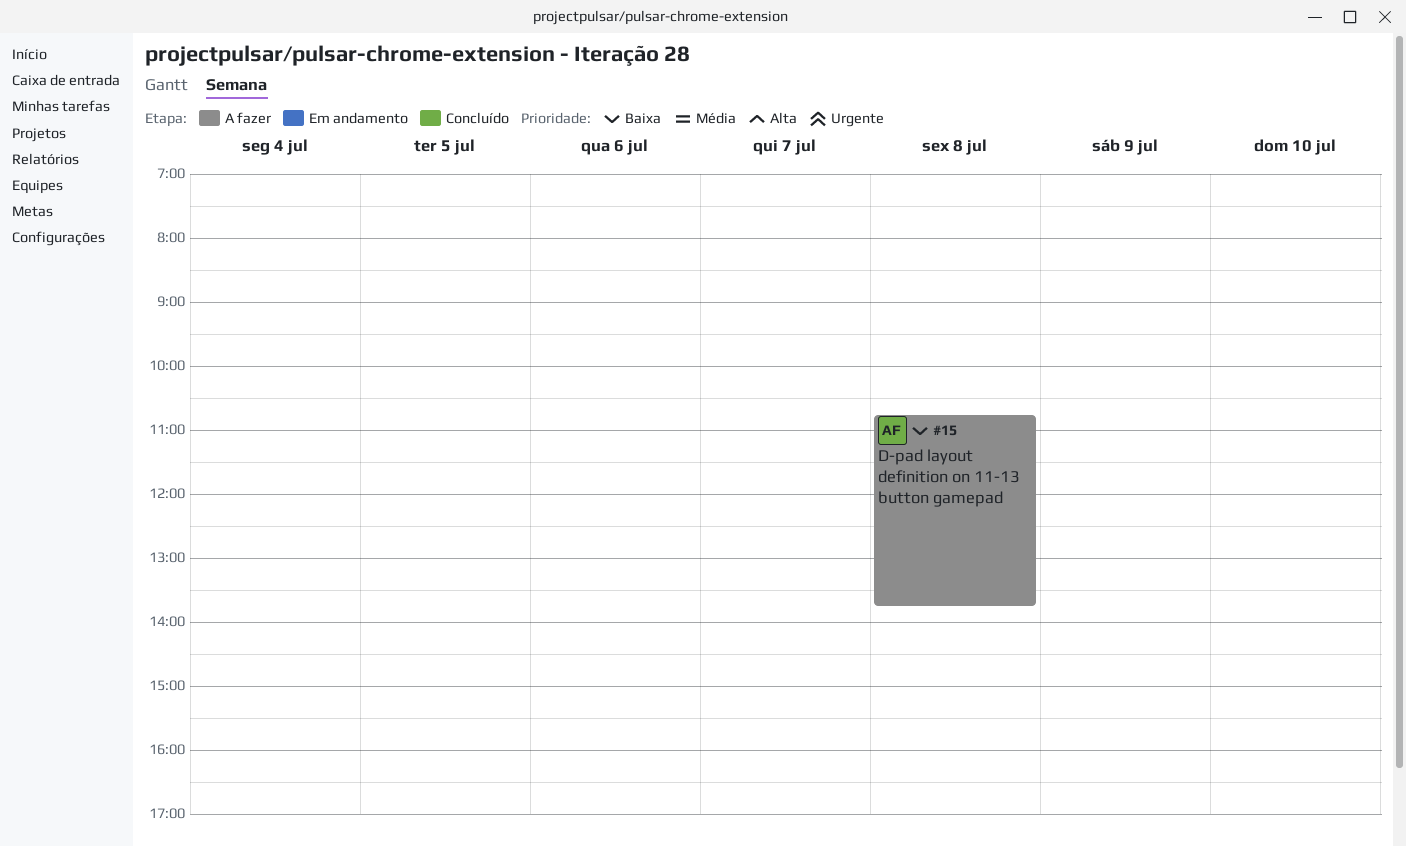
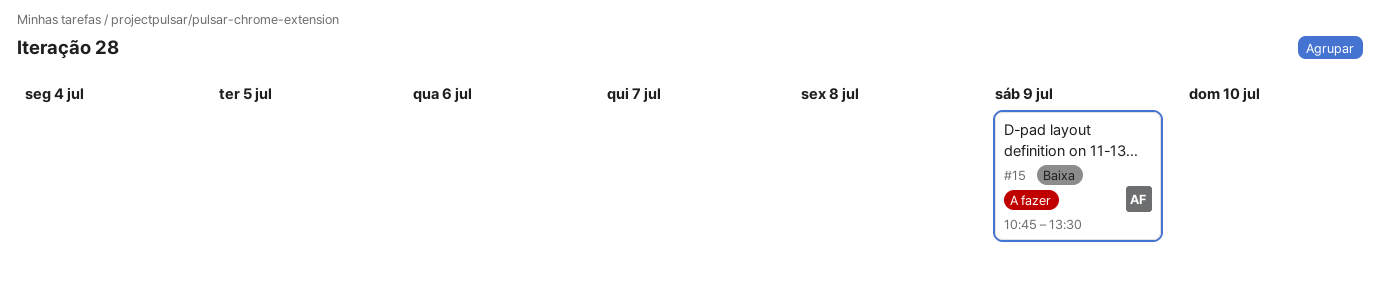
#15, day: Jul 8 -> Jul 9
#15, ends: 13:45 -> 13:30

